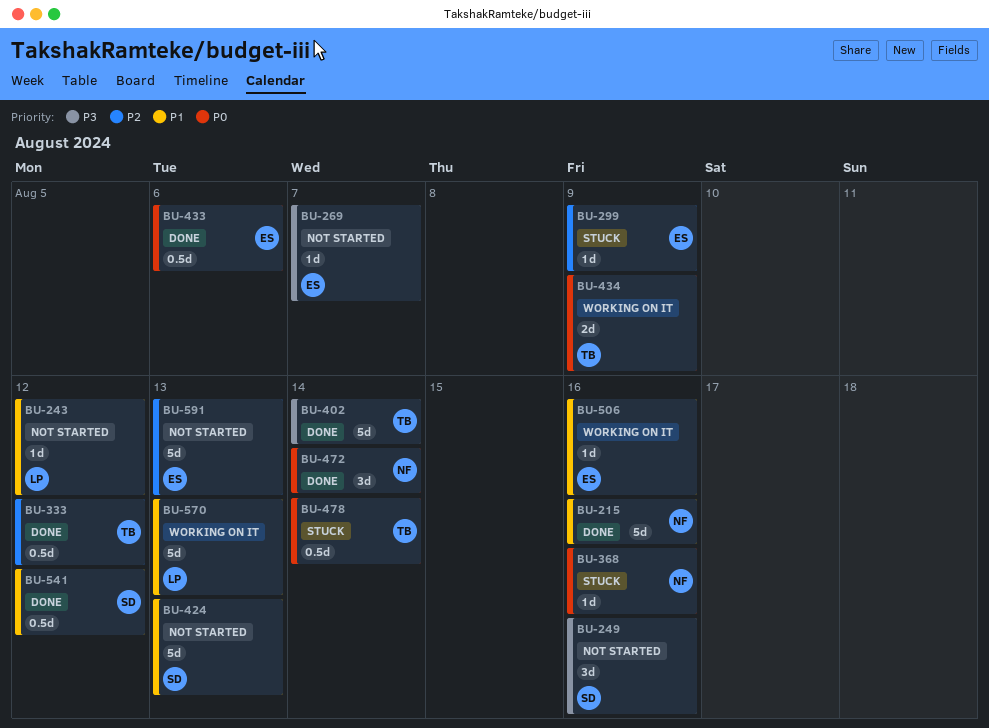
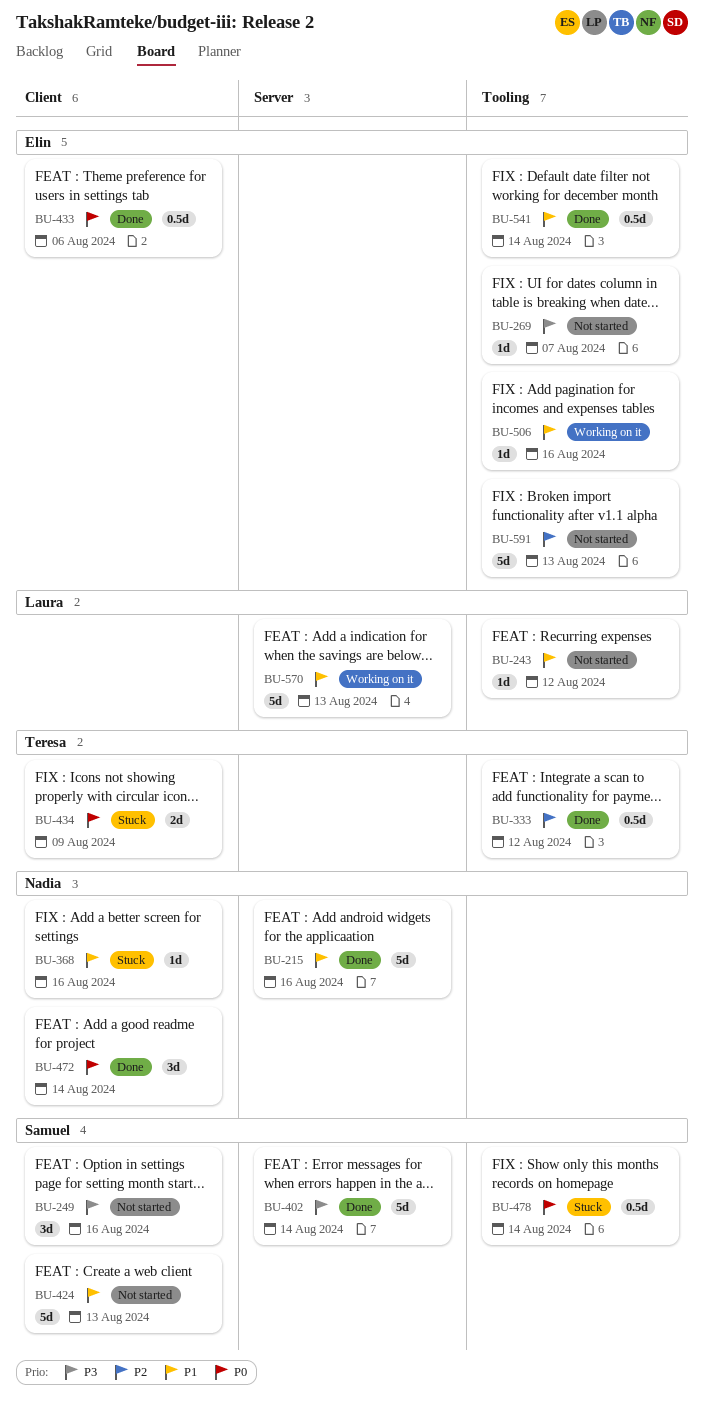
BU-299: present -> none
BU-368, priority: P0 -> P1
BU-402, owner: Teresa -> Samuel
BU-434, status: Working on it -> Stuck
BU-478, owner: Teresa -> Samuel
BU-541, owner: Samuel -> Elin
BU-541, due: Aug 12 -> Aug 14

